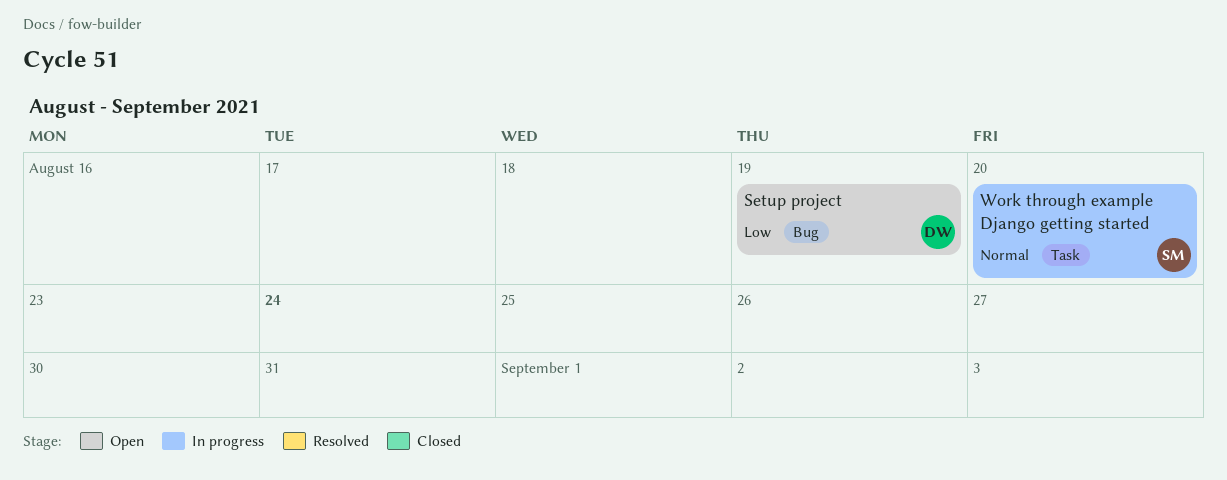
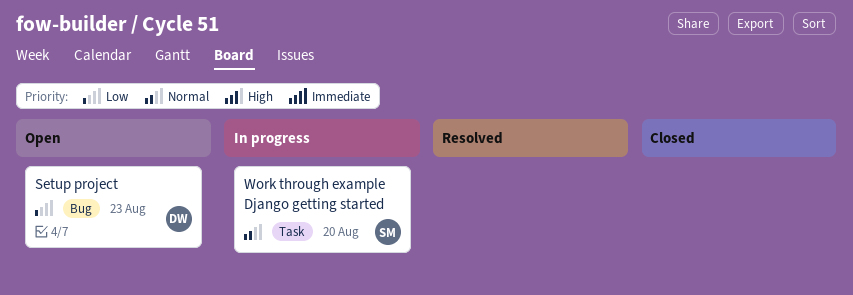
Setup project, due: Aug 19 -> Aug 23

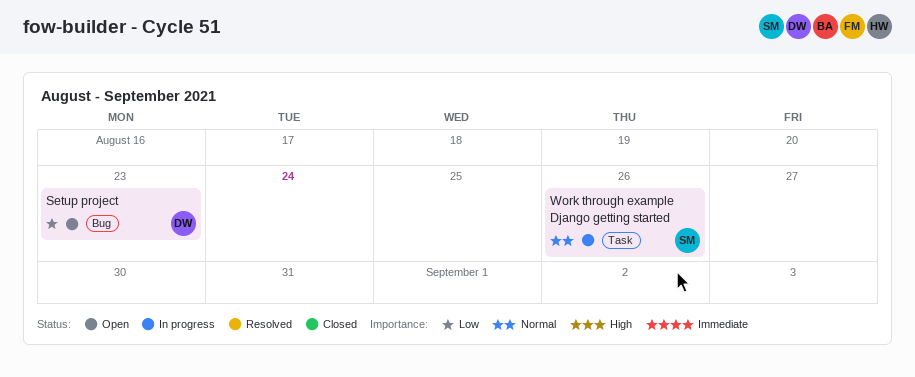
Work through example Django getting started, due: Aug 20 -> Aug 26

